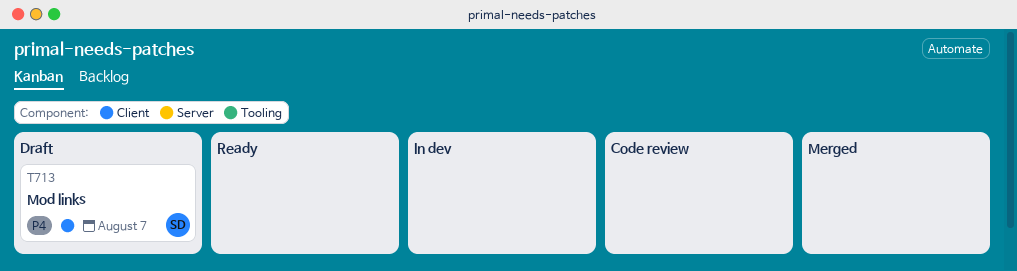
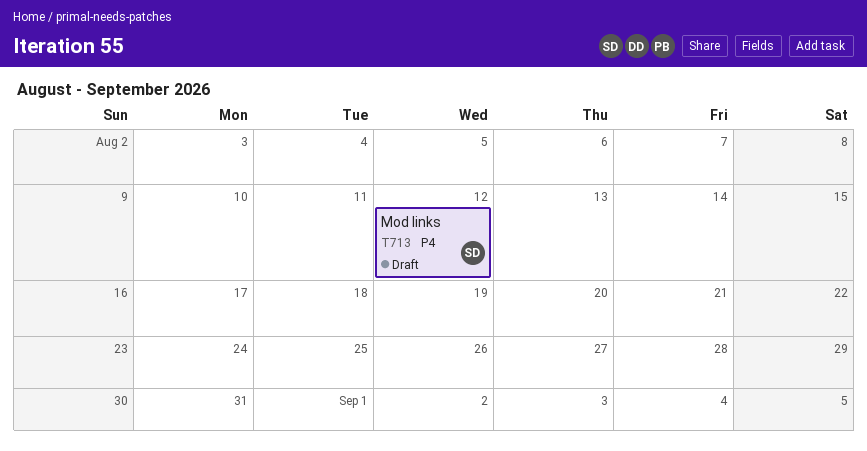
T713, due: Aug 7 -> Aug 12

